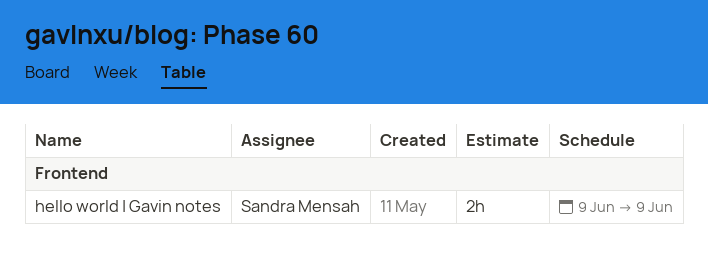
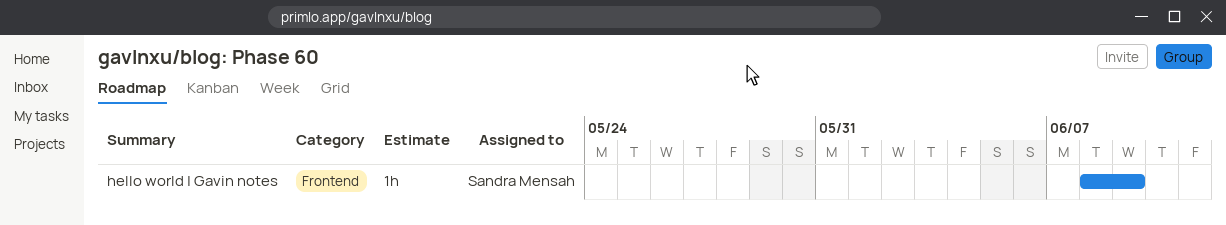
hello world | Gavin notes, estimate: 2h -> 1h
hello world | Gavin notes, start: Jun 9 -> Jun 8

